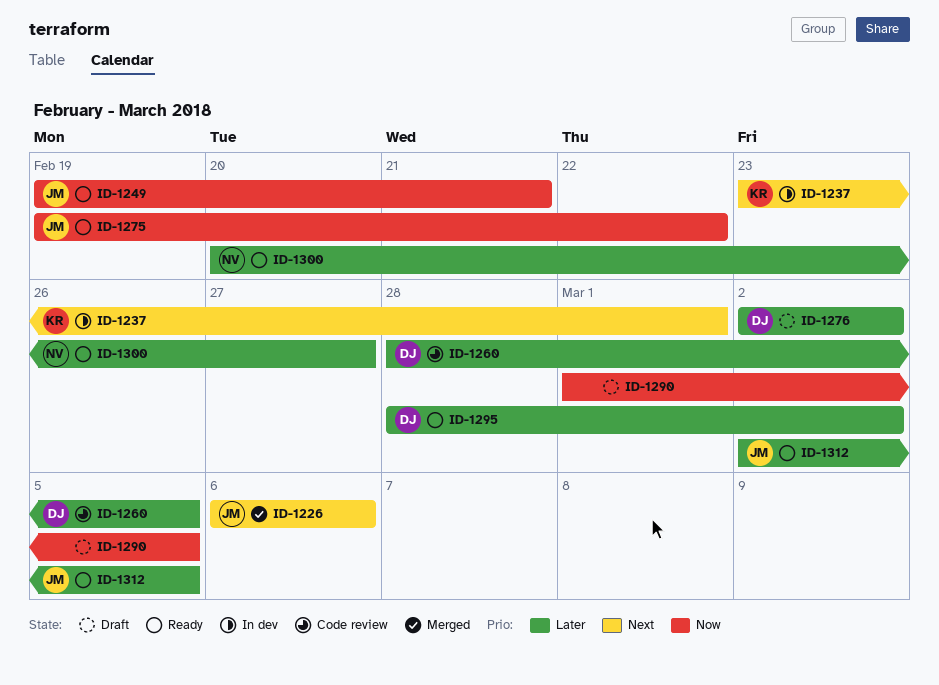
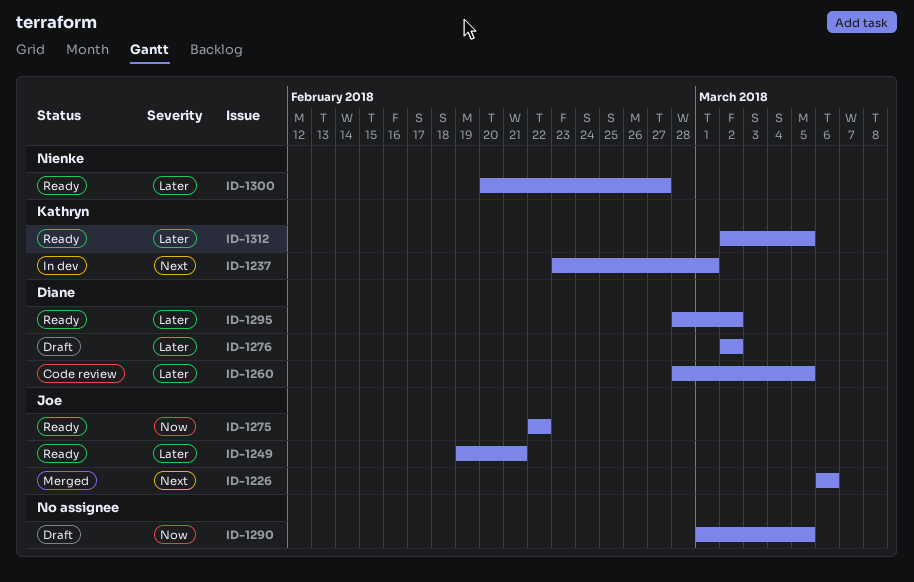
ID-1249, priority: Now -> Later
ID-1275, start: Feb 19 -> Feb 22
ID-1312, owner: Joe -> Kathryn

